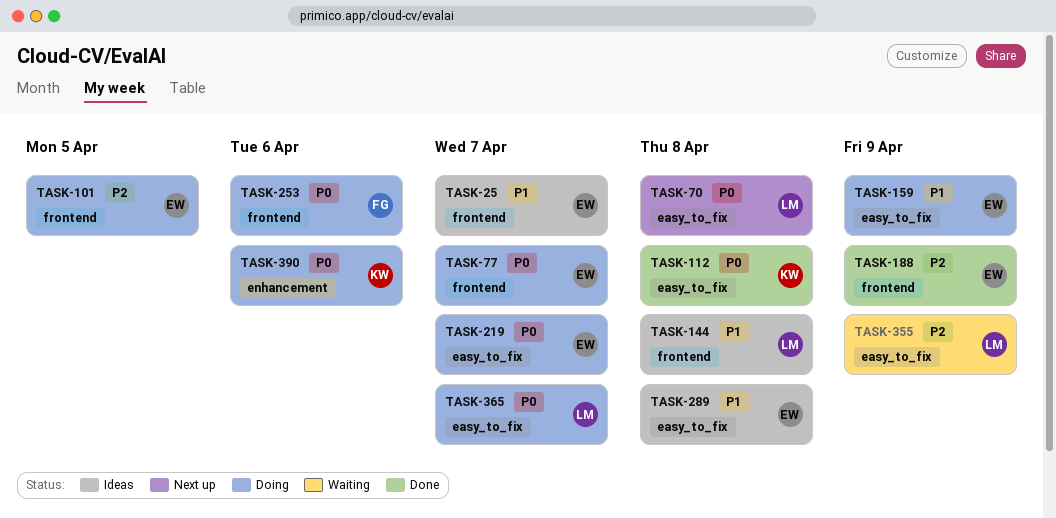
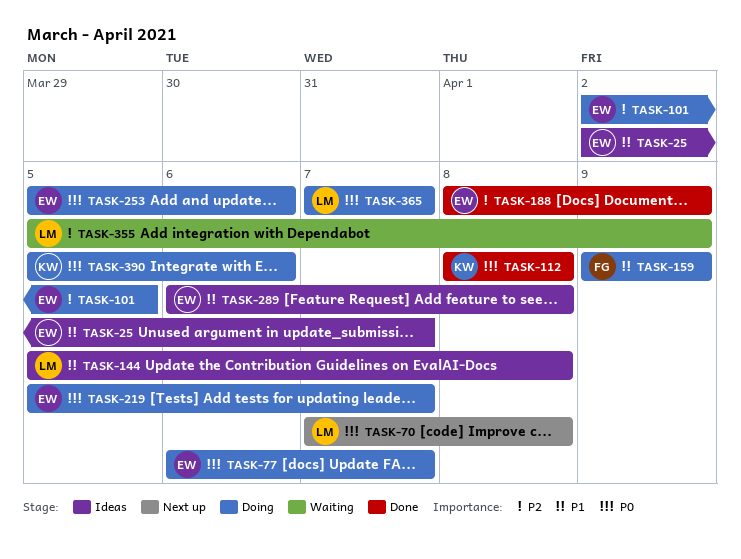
TASK-159, owner: EW -> FG
TASK-253, owner: FG -> EW

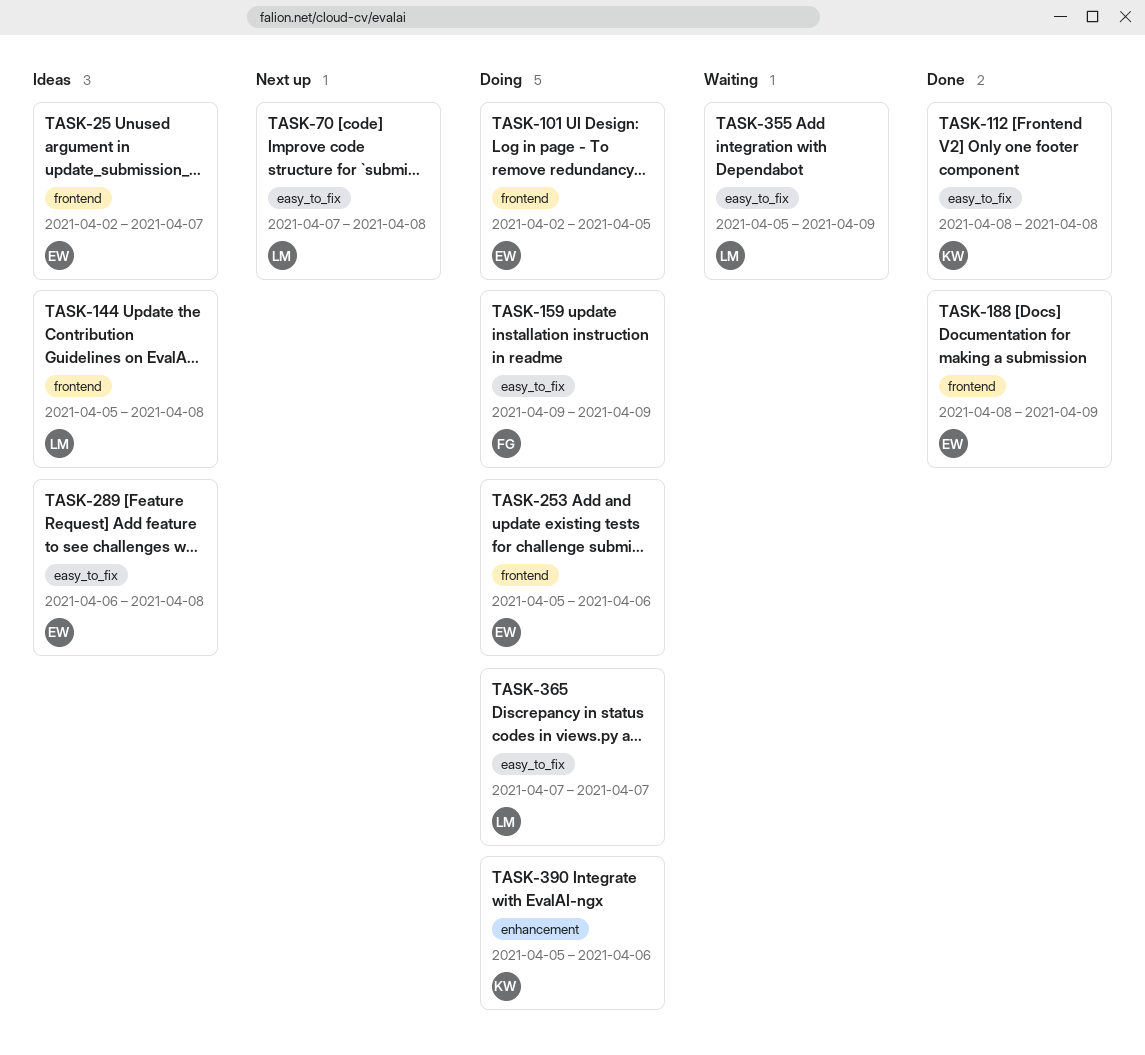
TASK-77: present -> none
TASK-219: present -> none

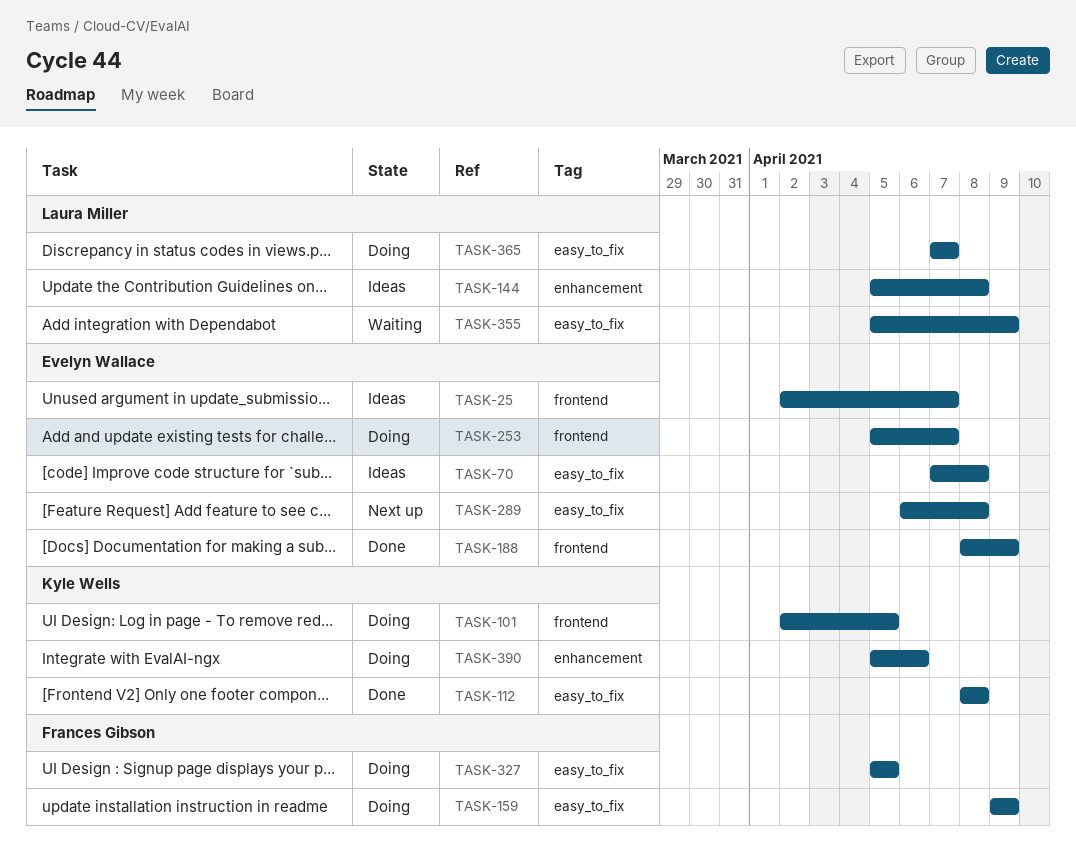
TASK-70, status: Next up -> Ideas
TASK-70, owner: Laura Miller -> Evelyn Wallace
TASK-101, owner: Evelyn Wallace -> Kyle Wells
TASK-144, label: frontend -> enhancement
TASK-253, due: Apr 6 -> Apr 7
TASK-289, status: Ideas -> Next up
TASK-327: none -> present

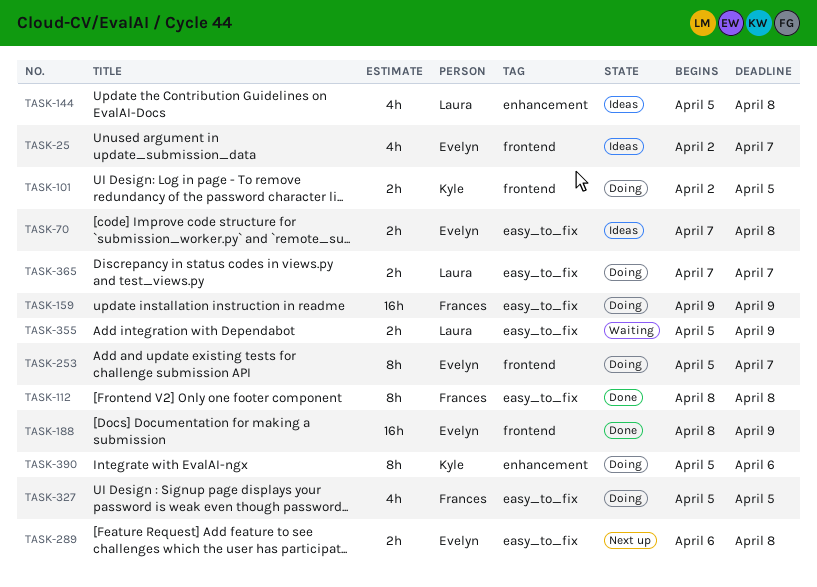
TASK-112, owner: Kyle Wells -> Frances Gibson

